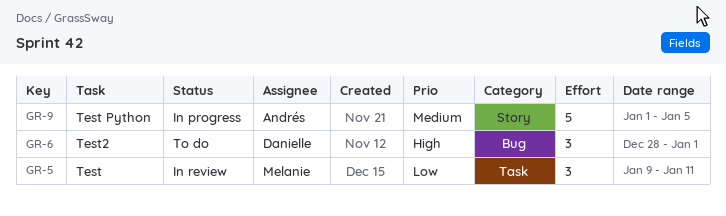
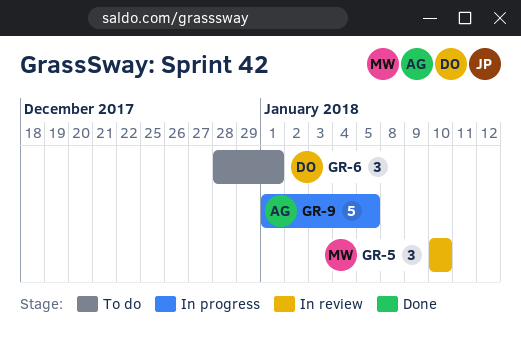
GR-5, start: Jan 9 -> Jan 10
GR-5, due: Jan 11 -> Jan 10

